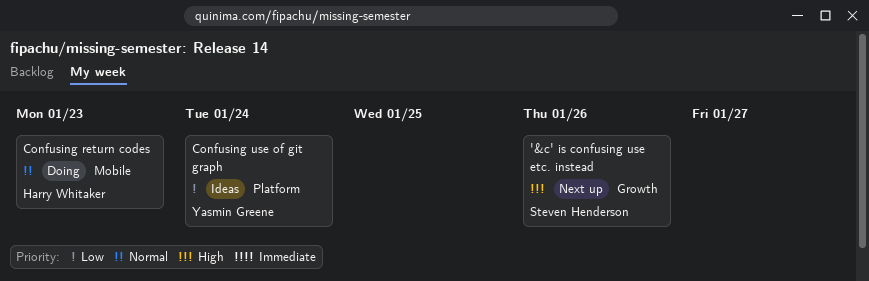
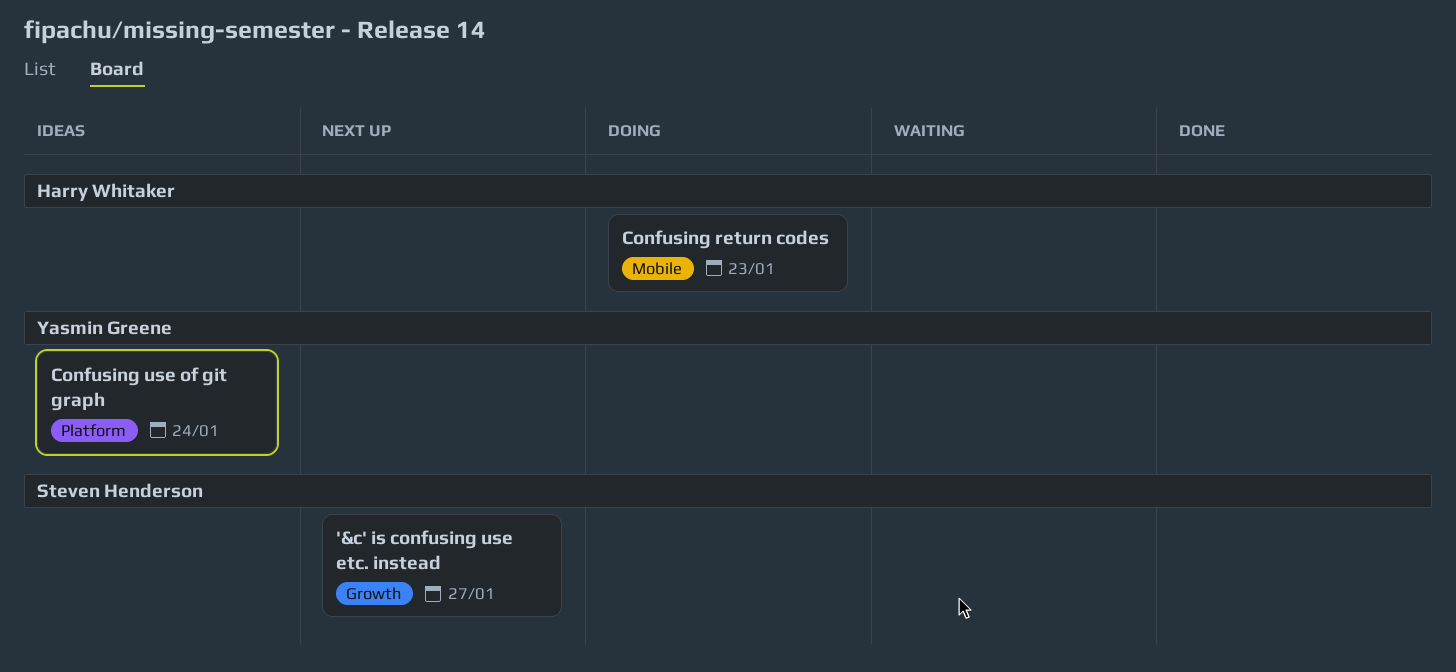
'&c' is confusing use etc. instead, due: Jan 26 -> Jan 27

